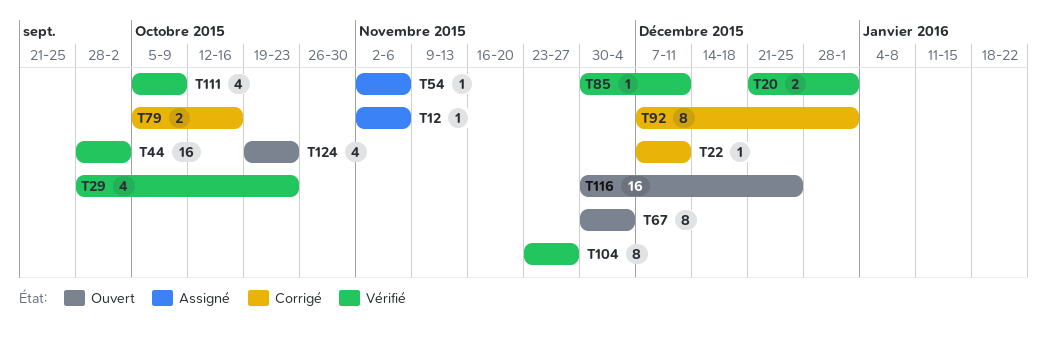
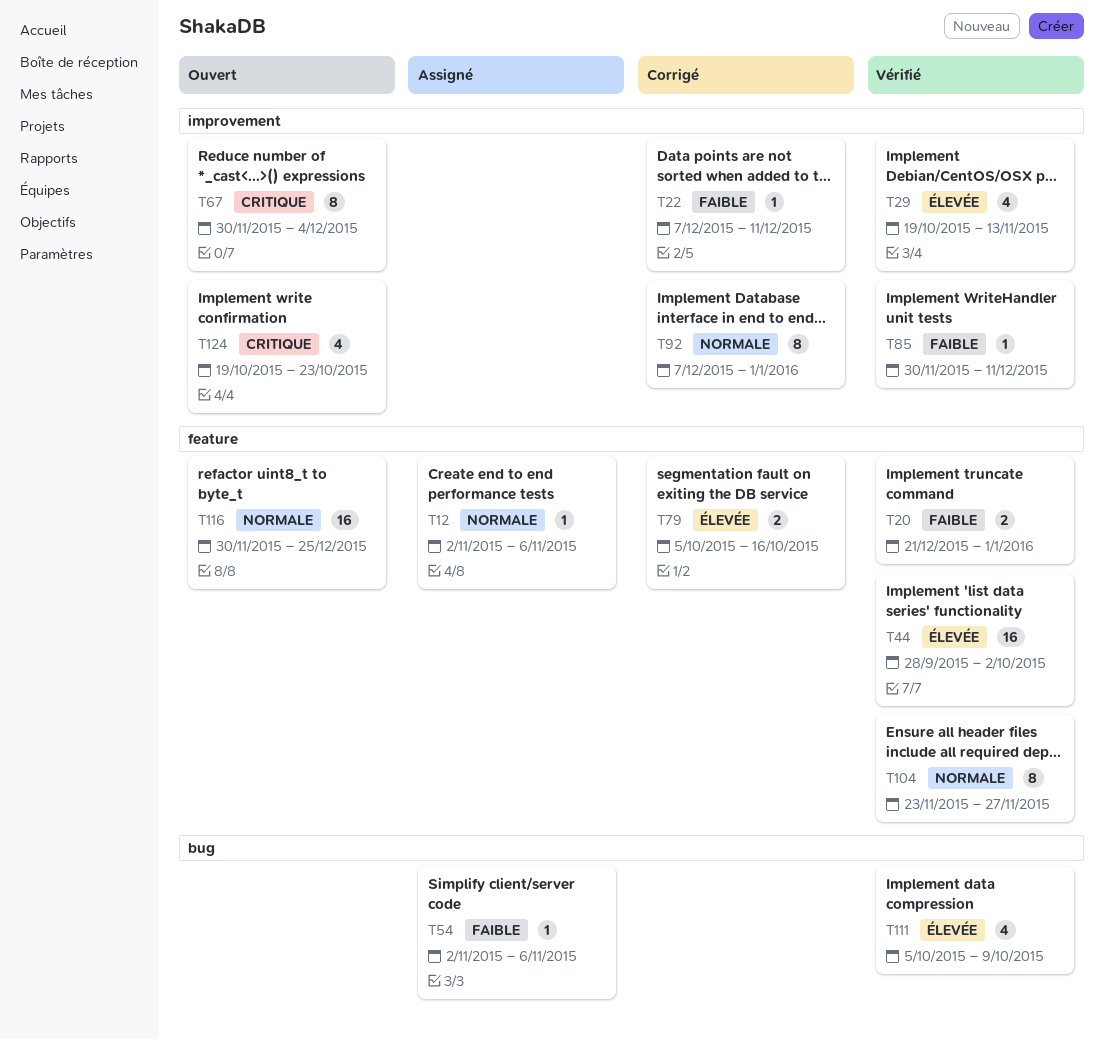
T29, start: Sep 28 -> Oct 19
T29, due: Oct 23 -> Nov 13

